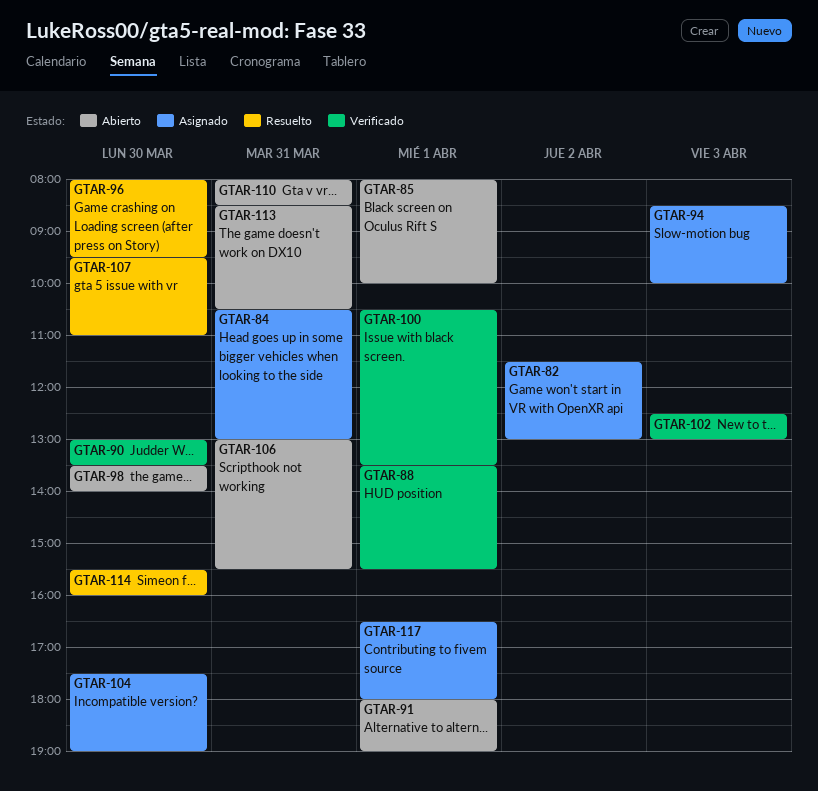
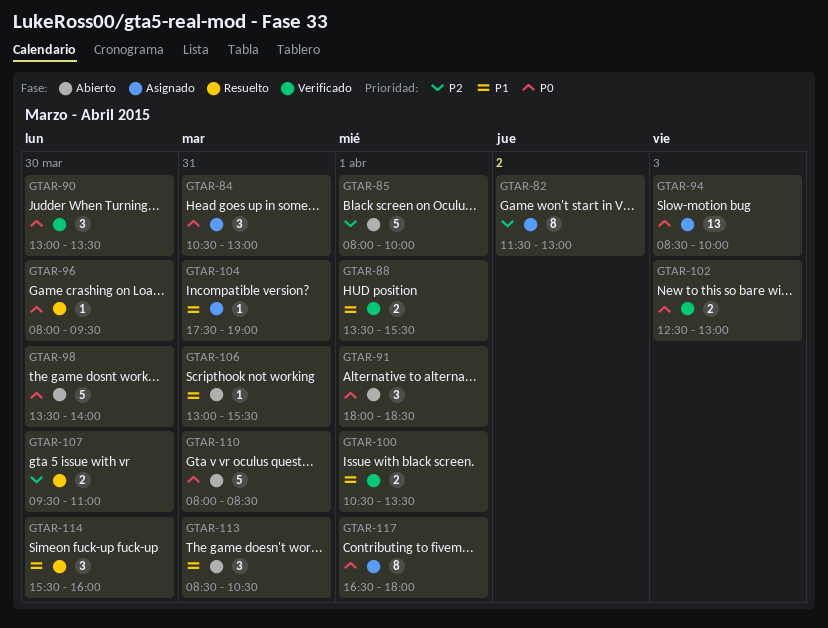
GTAR-91, ends: 19:00 -> 18:30
GTAR-104, day: Mar 30 -> Mar 31

